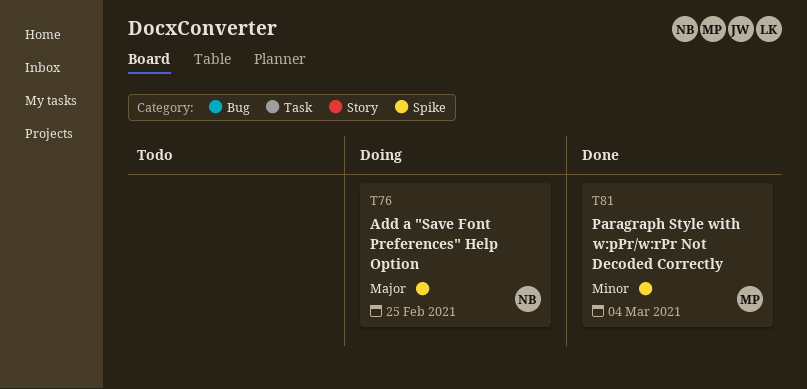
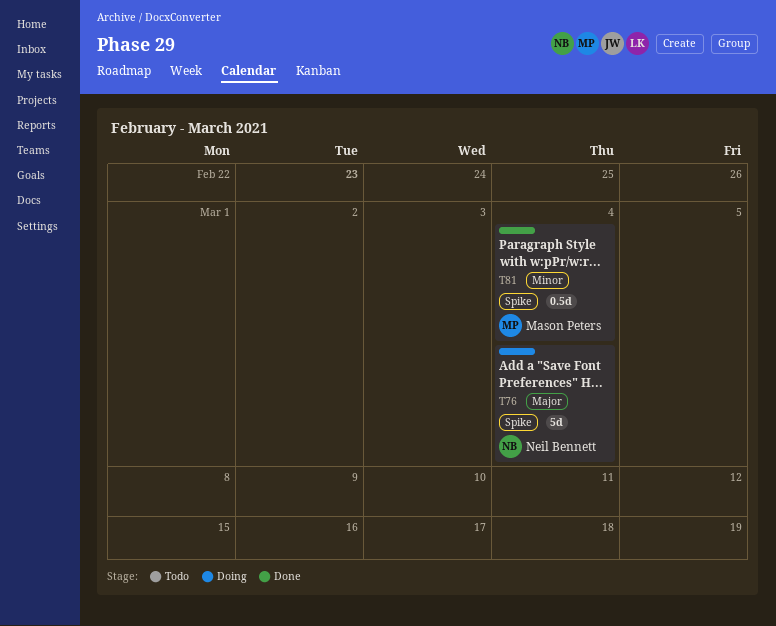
T76, due: Feb 25 -> Mar 4

